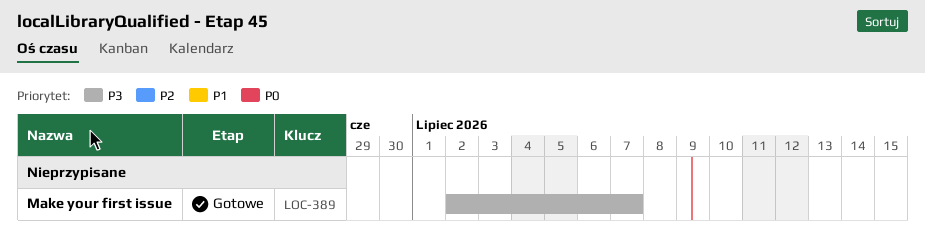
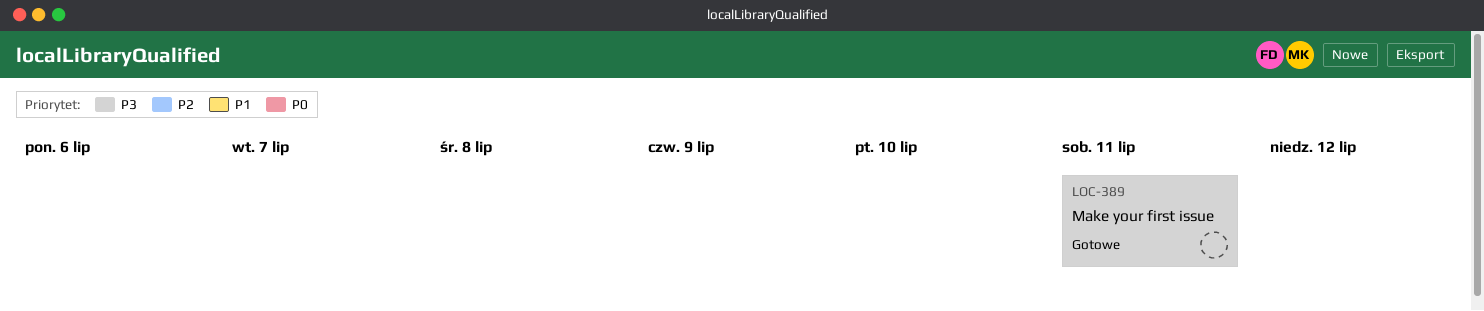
LOC-389, due: Jul 7 -> Jul 11

